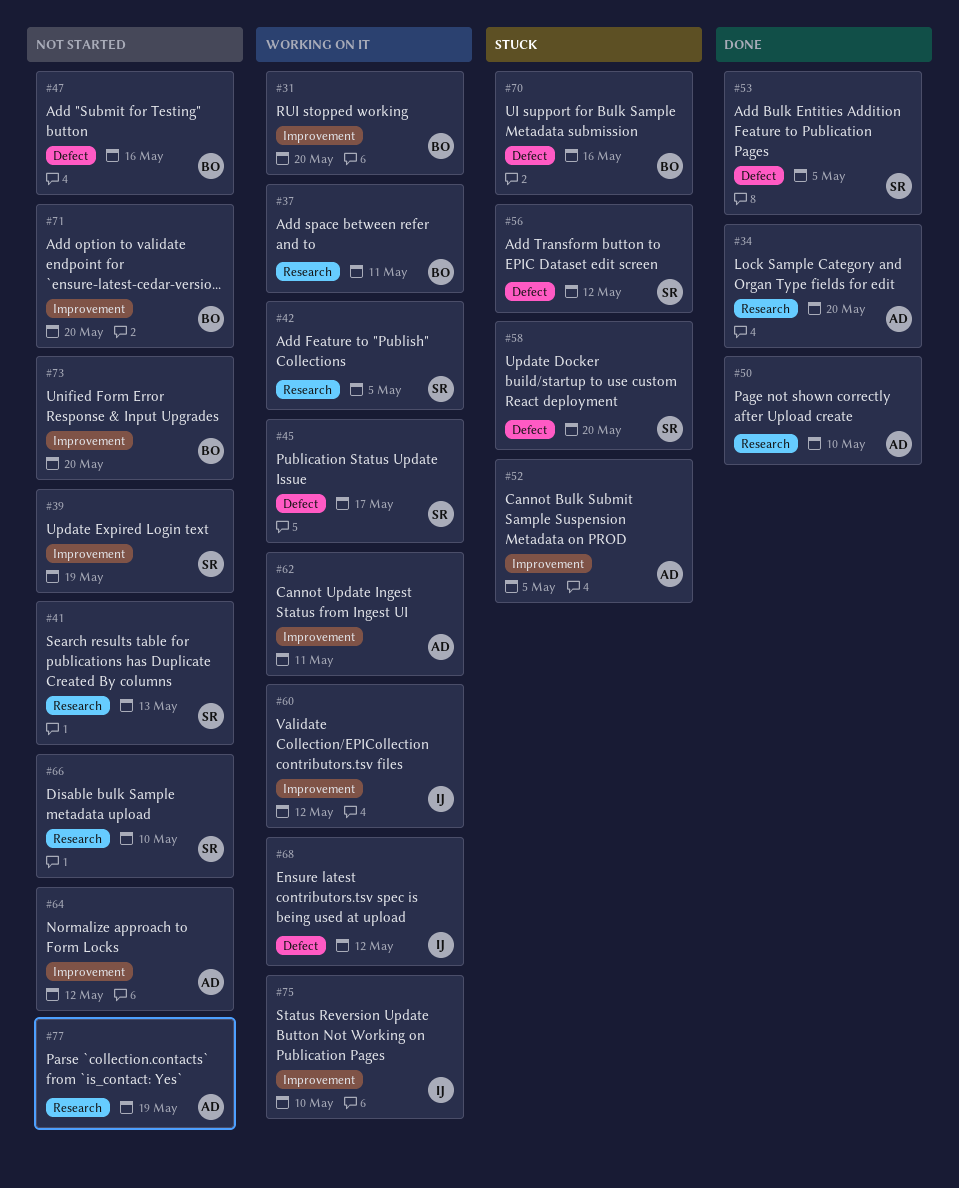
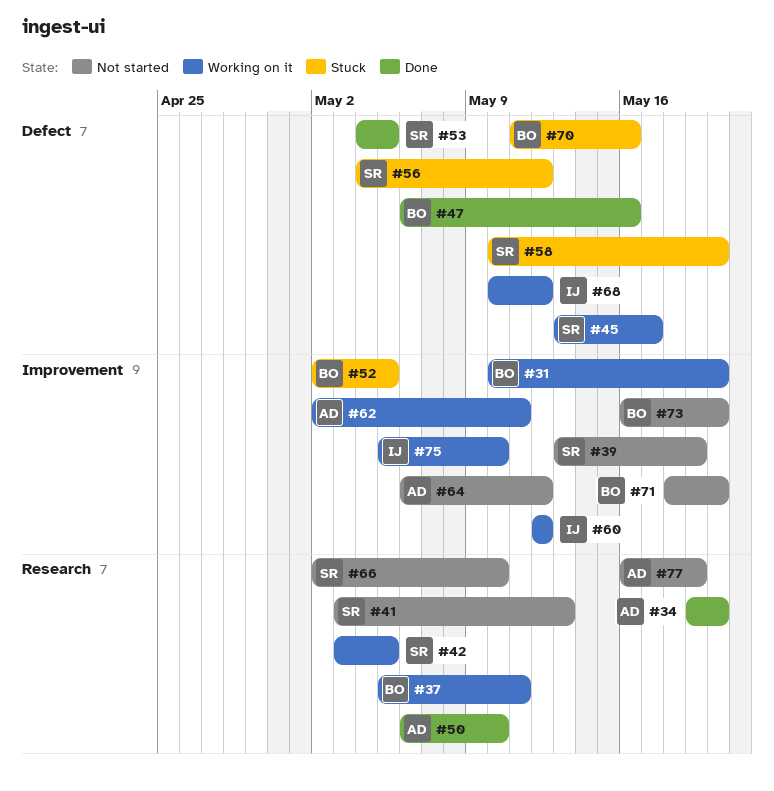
#47, status: Not started -> Done
#52, owner: AD -> BO

